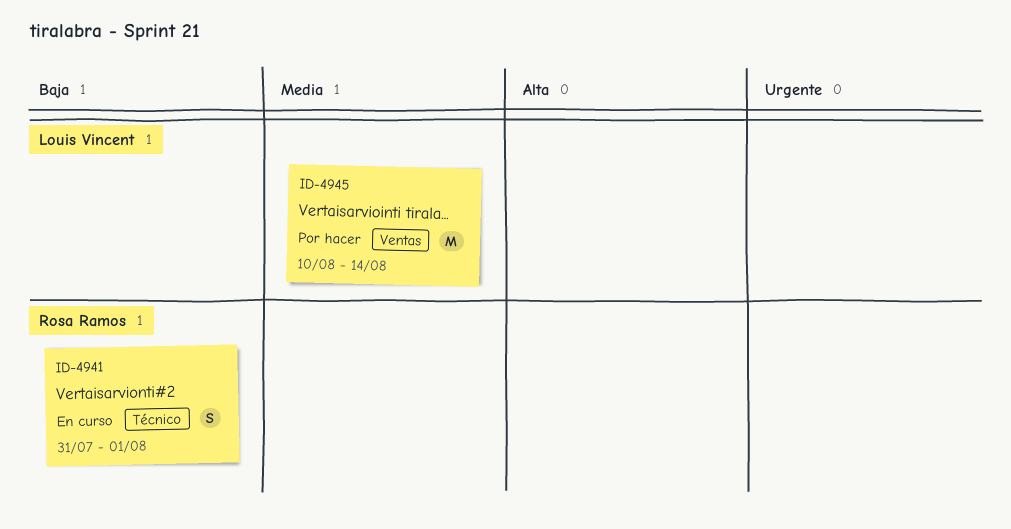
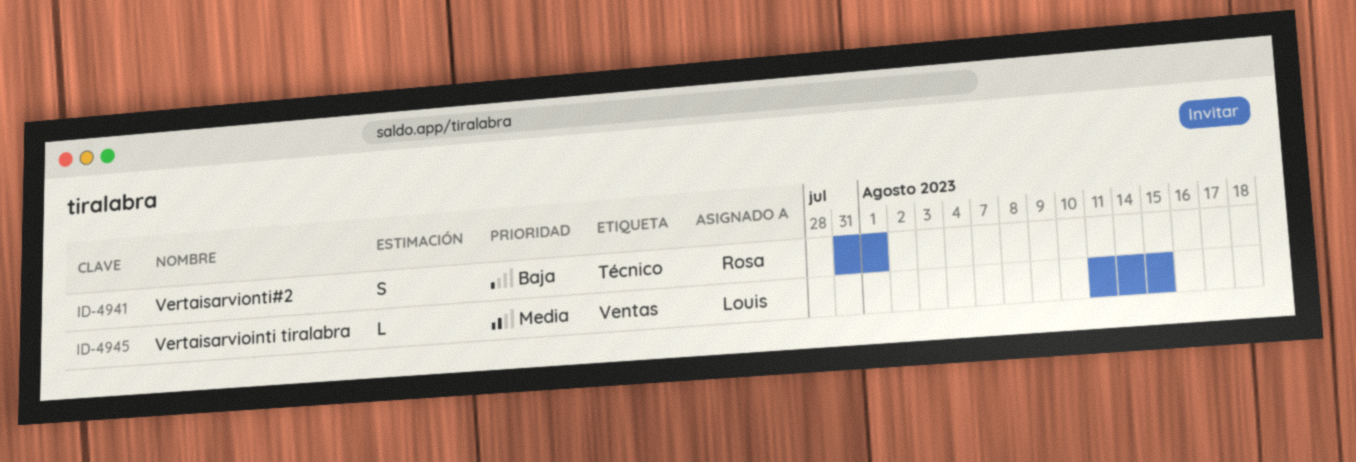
ID-4945, estimate: M -> L
ID-4945, start: Aug 10 -> Aug 11
ID-4945, due: Aug 14 -> Aug 15

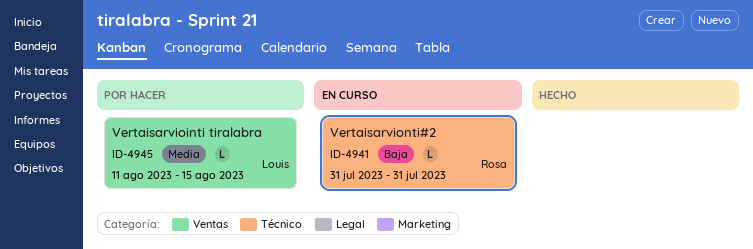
ID-4941, estimate: S -> L
ID-4941, due: Aug 1 -> Jul 31

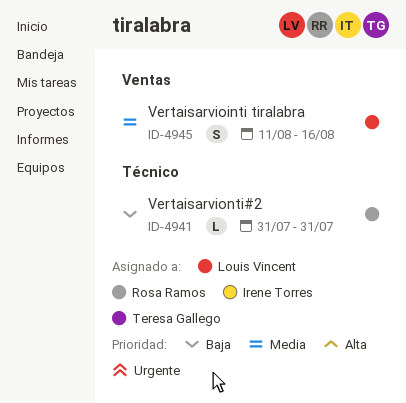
ID-4945, estimate: L -> S
ID-4945, due: Aug 15 -> Aug 16

